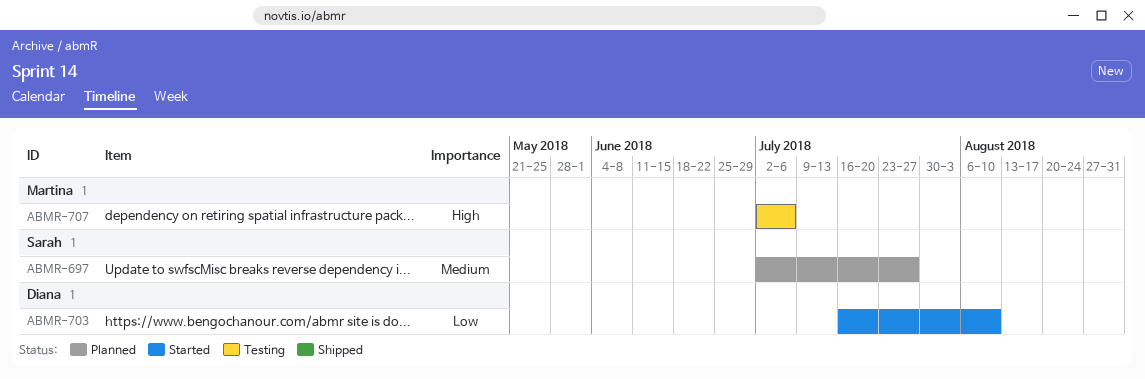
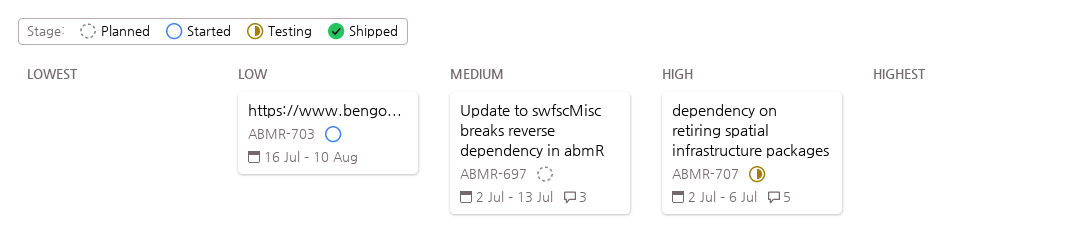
ABMR-697, due: Jul 27 -> Jul 13

